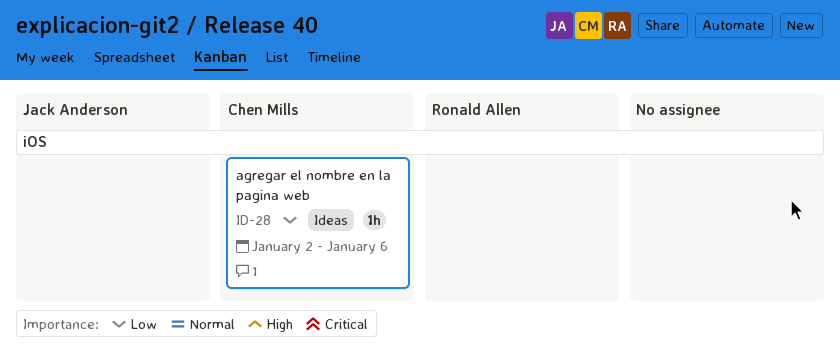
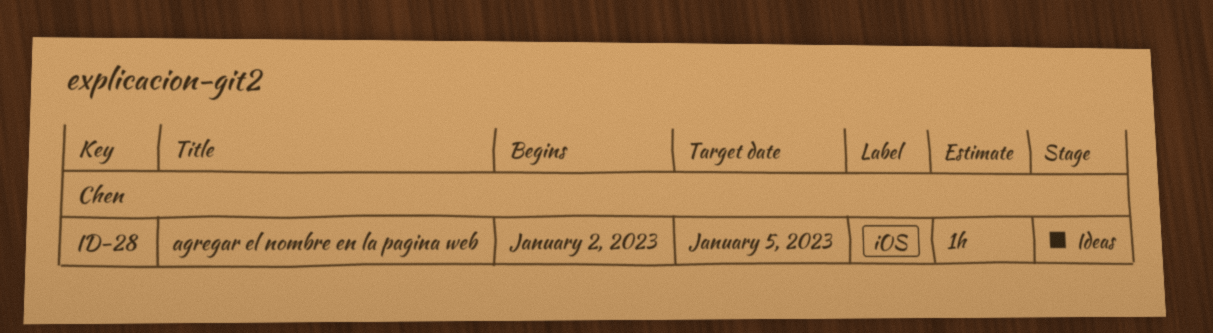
ID-28, due: Jan 6 -> Jan 5

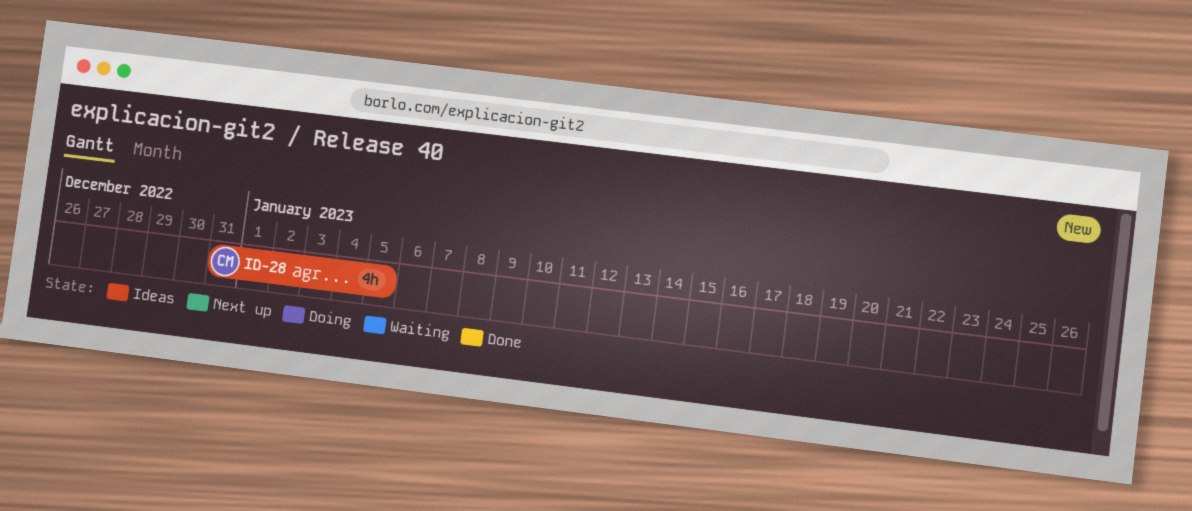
ID-28, estimate: 1h -> 4h
ID-28, start: Jan 2 -> Dec 31

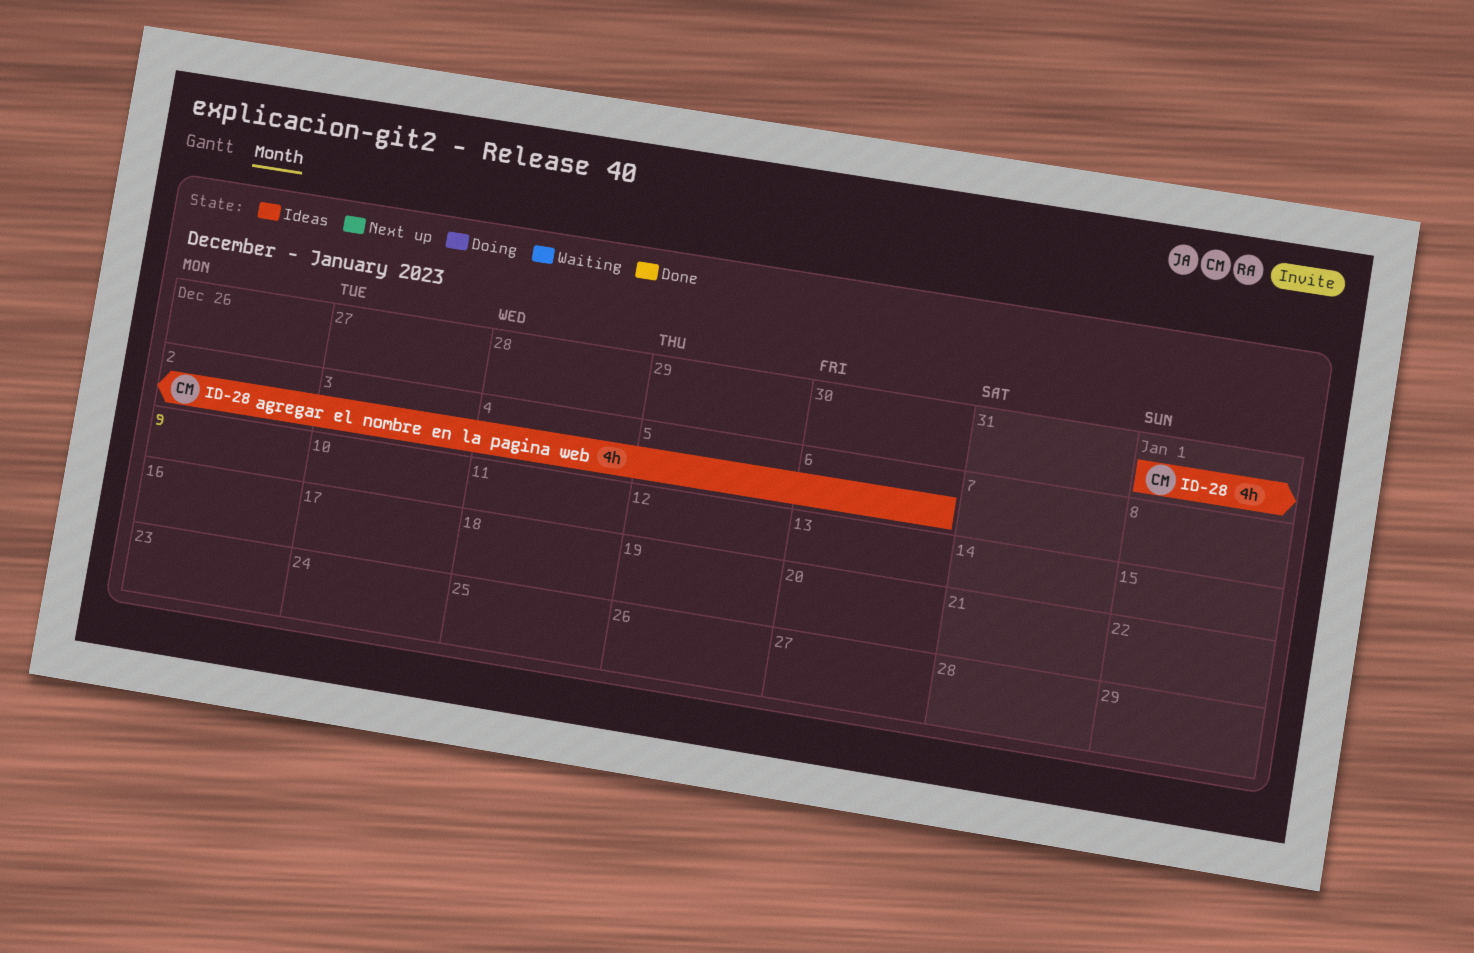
ID-28, start: Dec 31 -> Jan 1
ID-28, due: Jan 5 -> Jan 6

